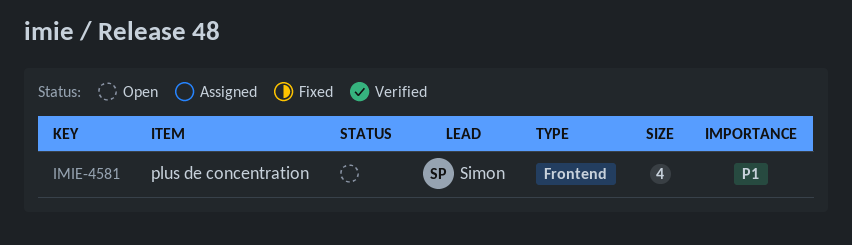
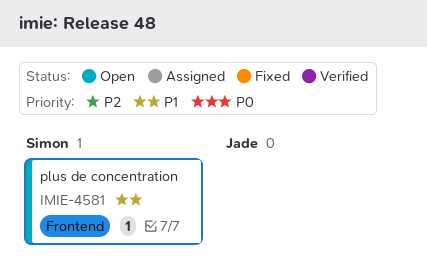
IMIE-4581, estimate: 4 -> 1

